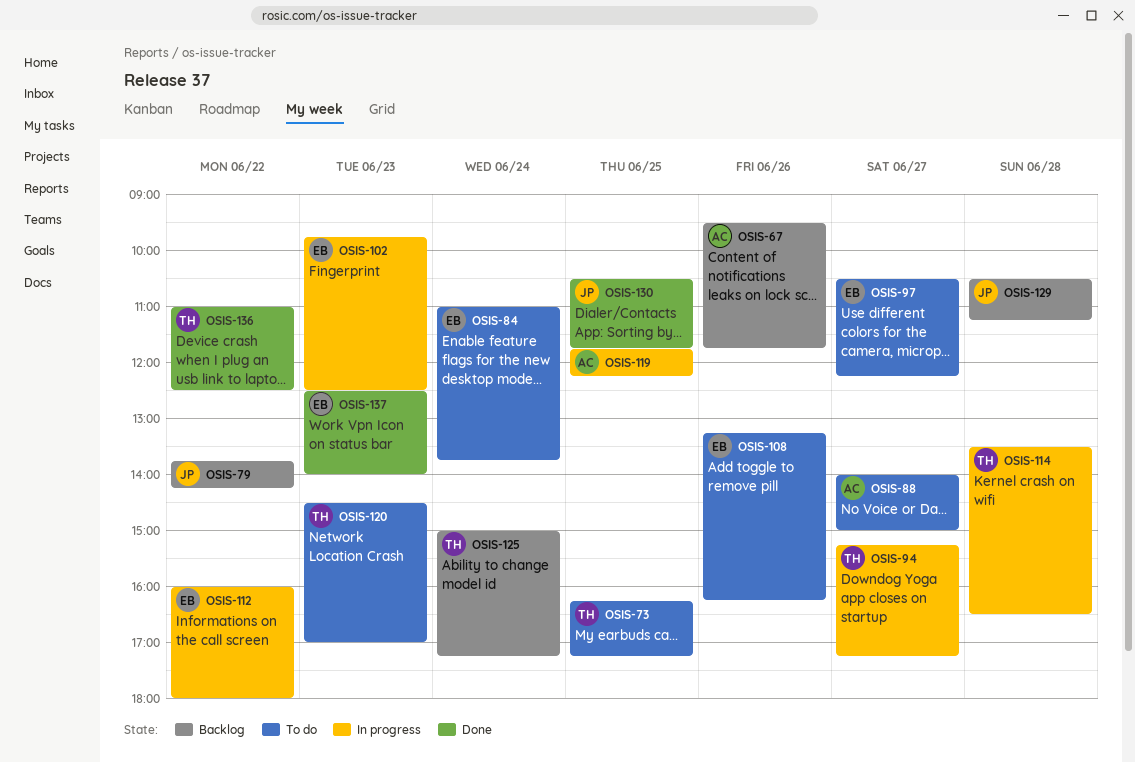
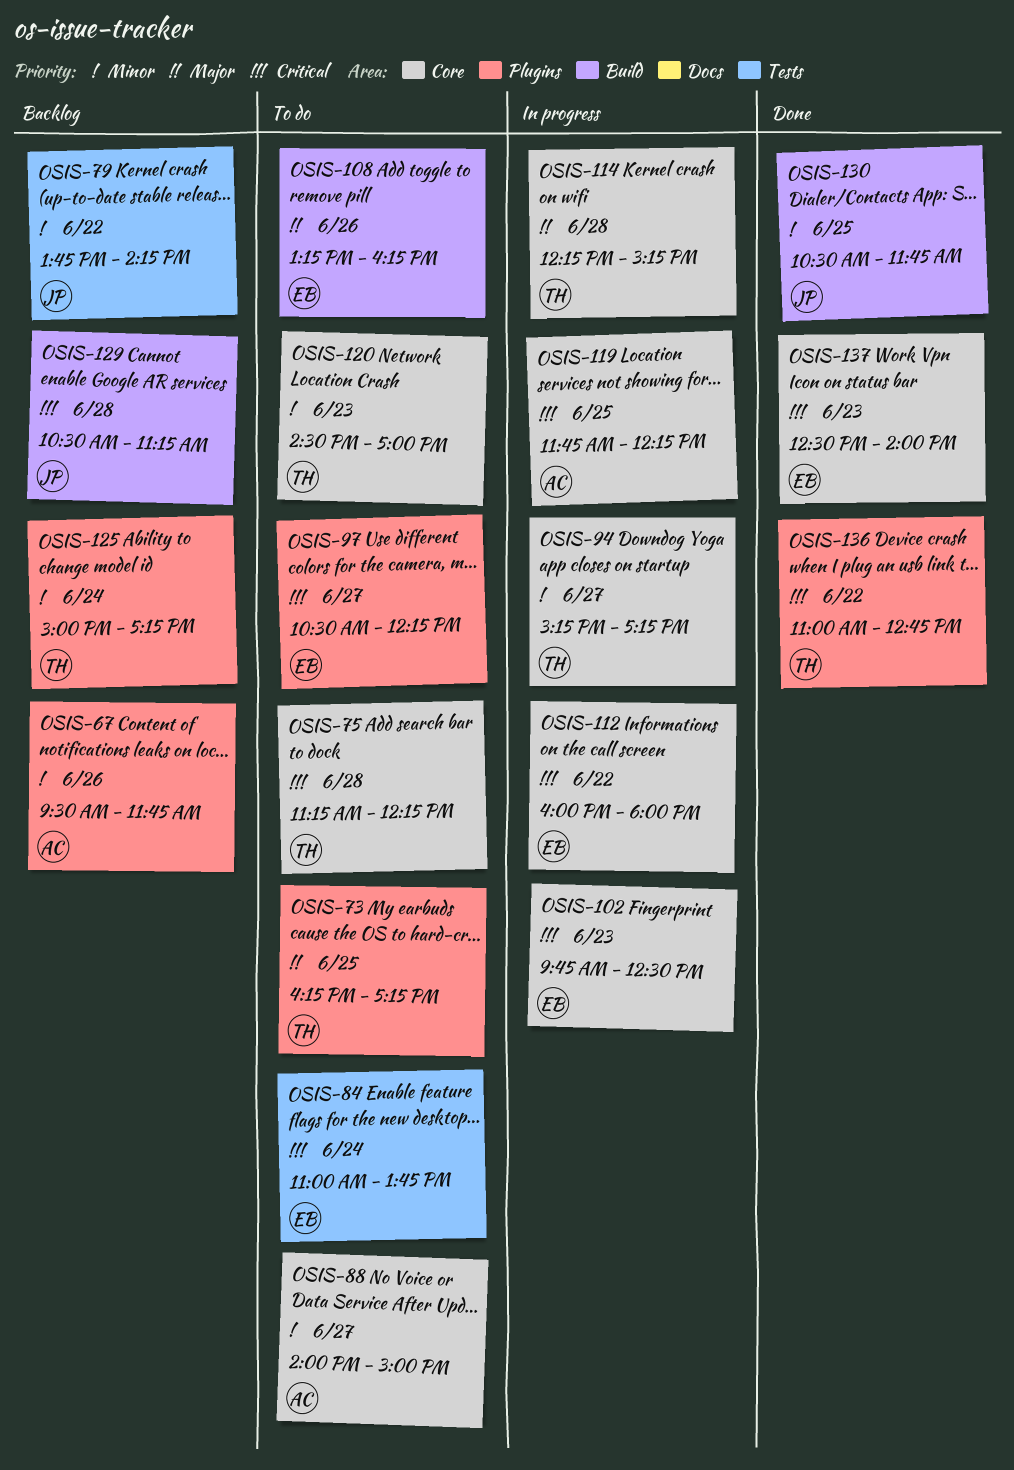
OSIS-75: none -> present
OSIS-114, begins: 13:30 -> 12:15
OSIS-114, ends: 16:30 -> 15:15
OSIS-136, ends: 12:30 -> 12:45

